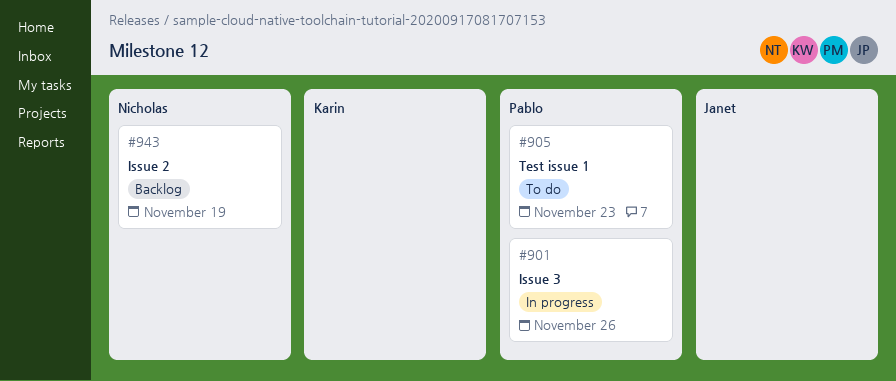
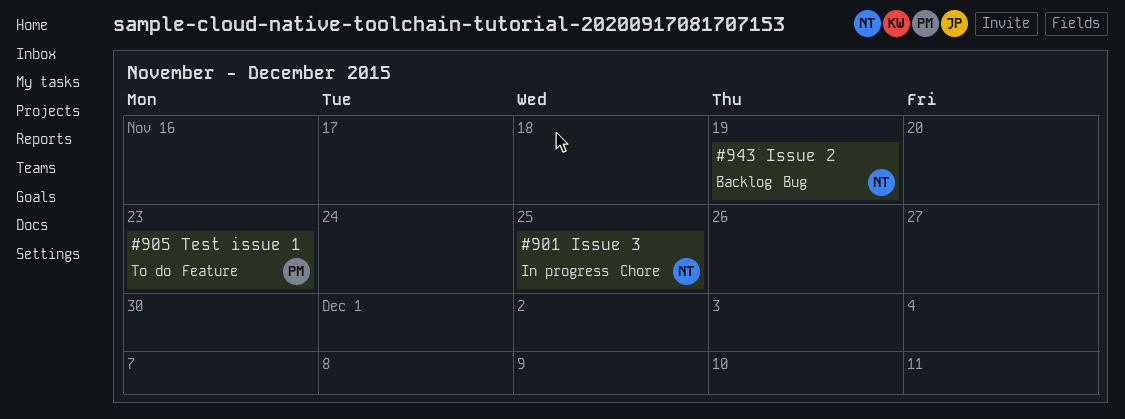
#901, owner: Pablo -> Nicholas
#901, due: Nov 26 -> Nov 25

